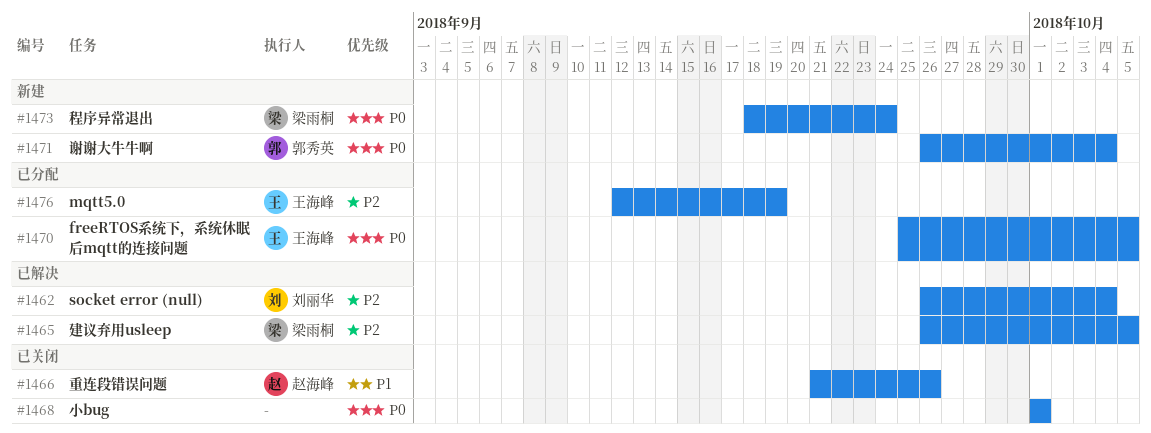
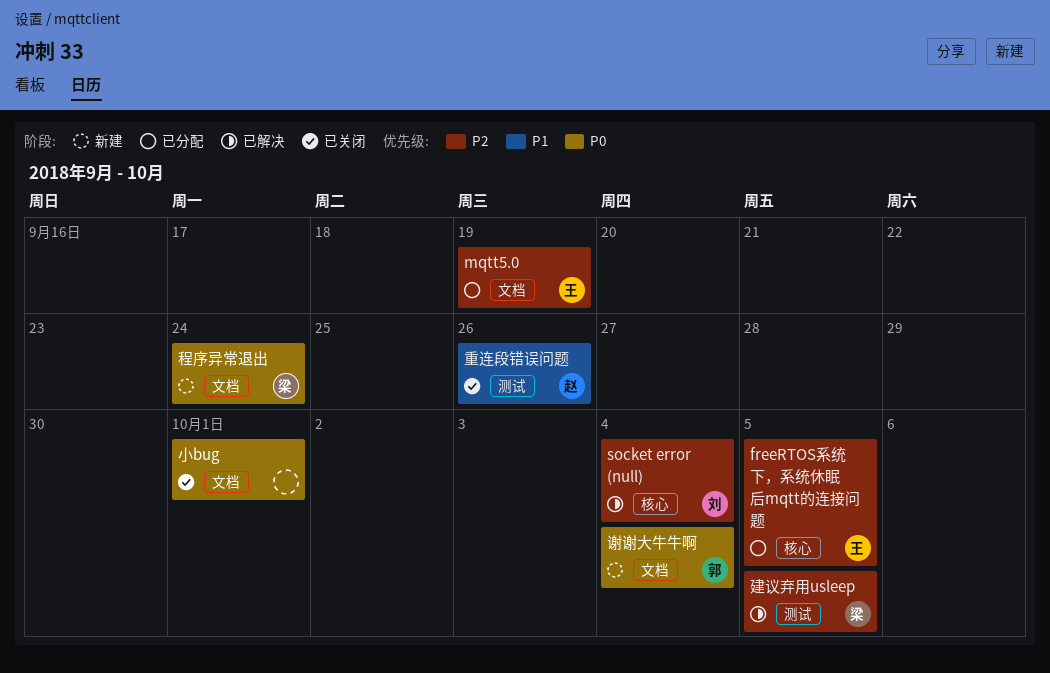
freeRTOS系统下，系统休眠后mqtt的连接问题, priority: P0 -> P2

